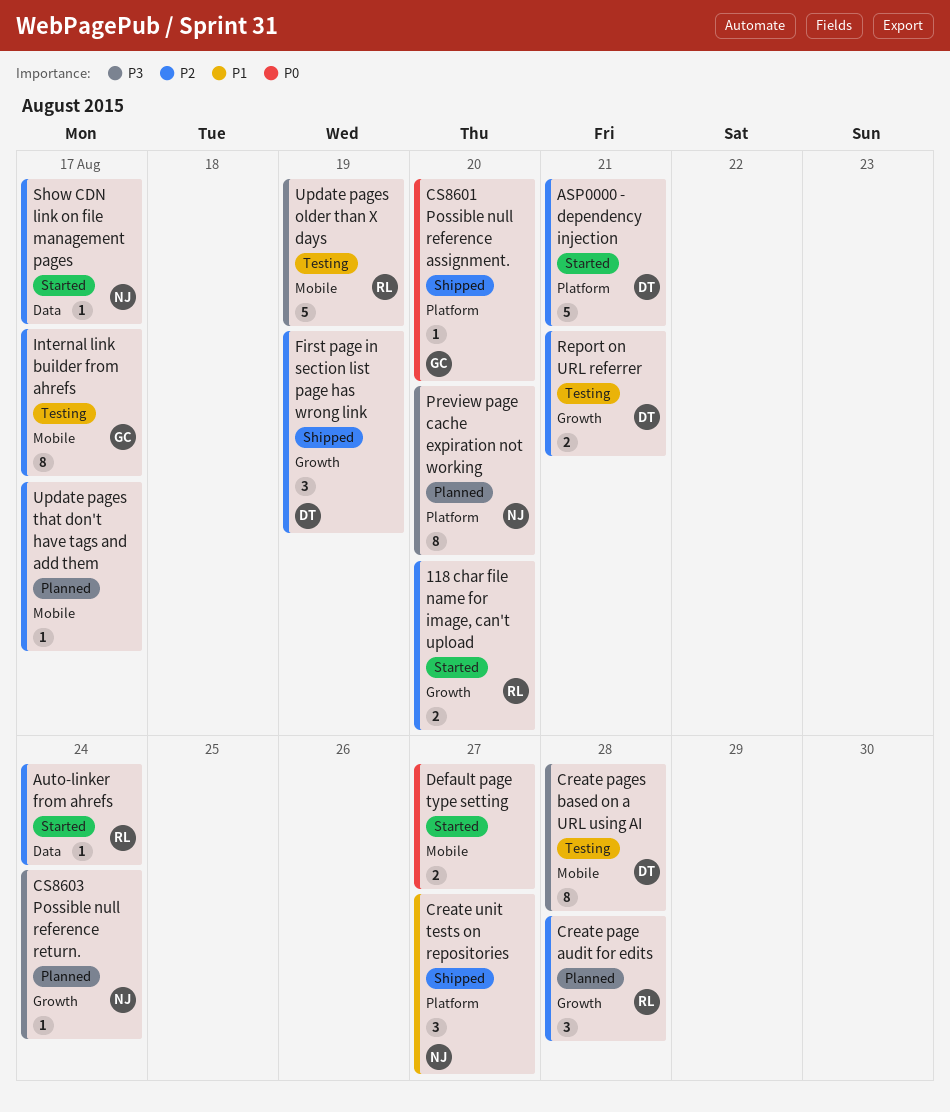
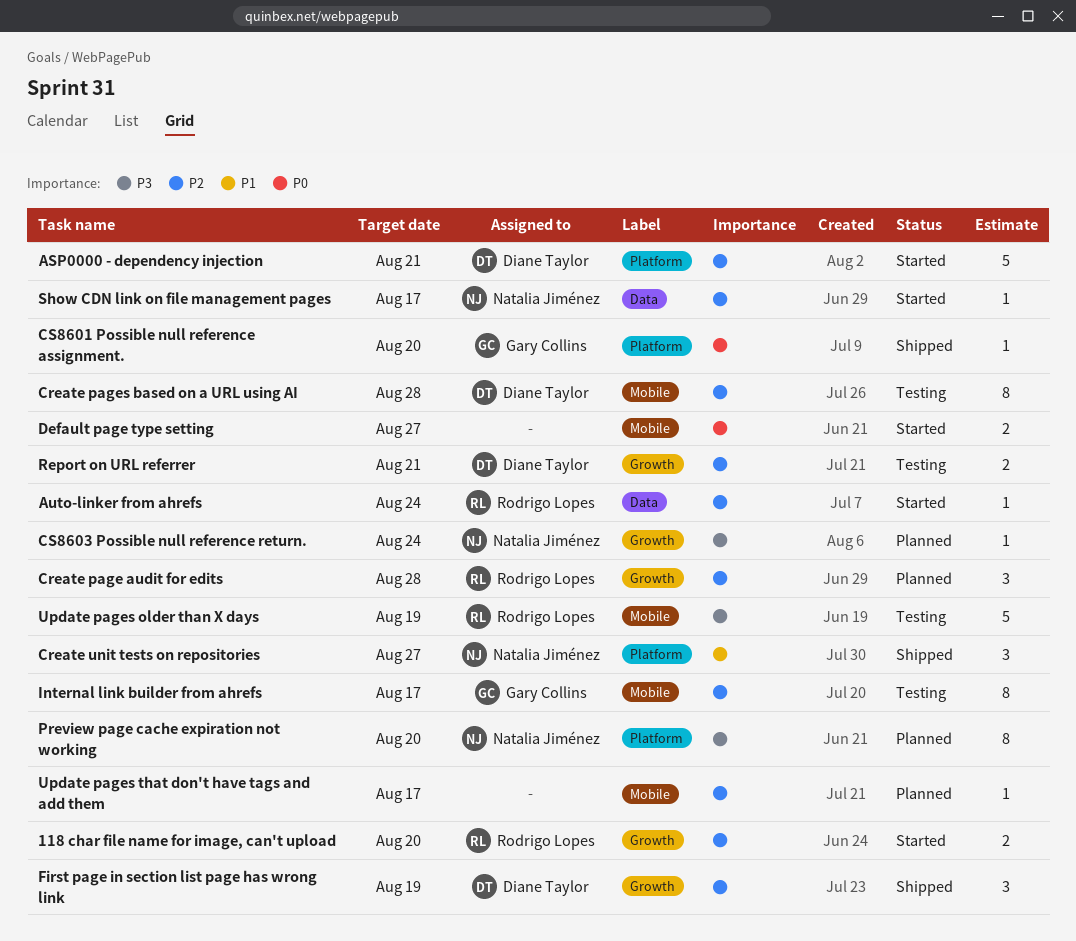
Create pages based on a URL using AI, priority: P3 -> P2

